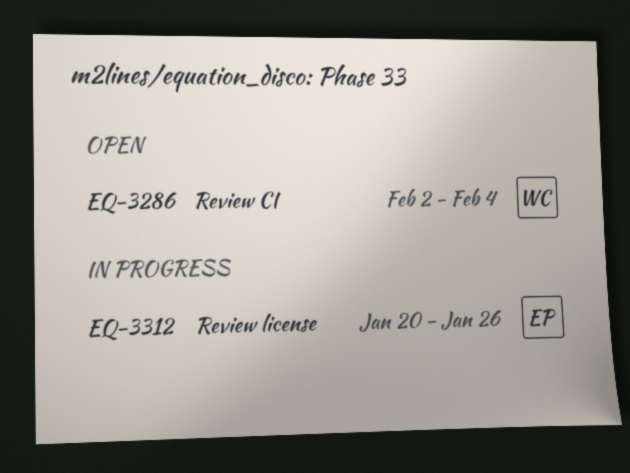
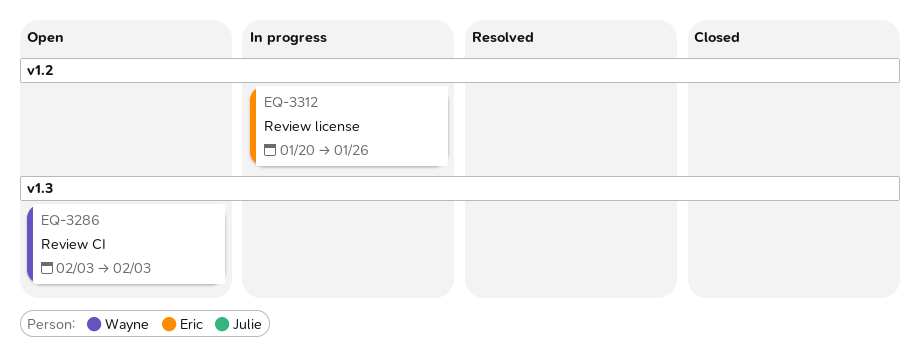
EQ-3286, start: Feb 2 -> Feb 3
EQ-3286, due: Feb 4 -> Feb 3

